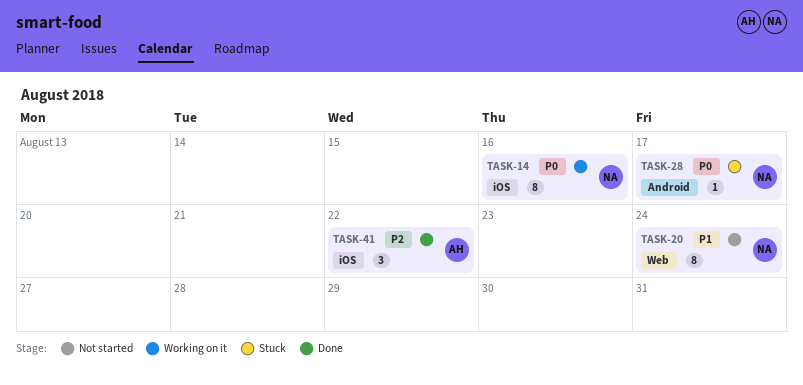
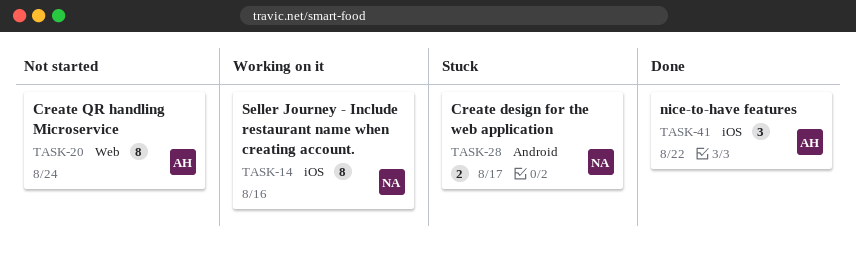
TASK-20, owner: NA -> AH
TASK-28, estimate: 1 -> 2

